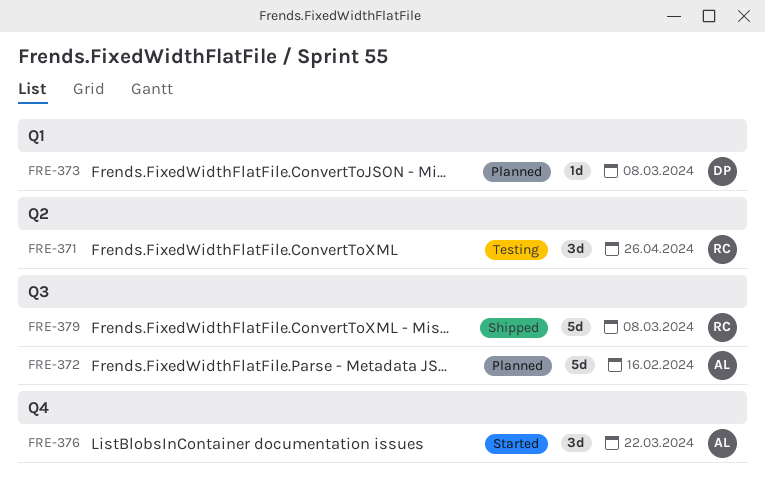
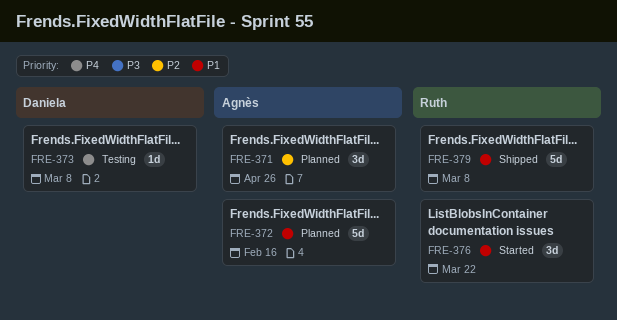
FRE-371, status: Testing -> Planned
FRE-371, owner: Ruth -> Agnès
FRE-373, status: Planned -> Testing
FRE-376, owner: Agnès -> Ruth

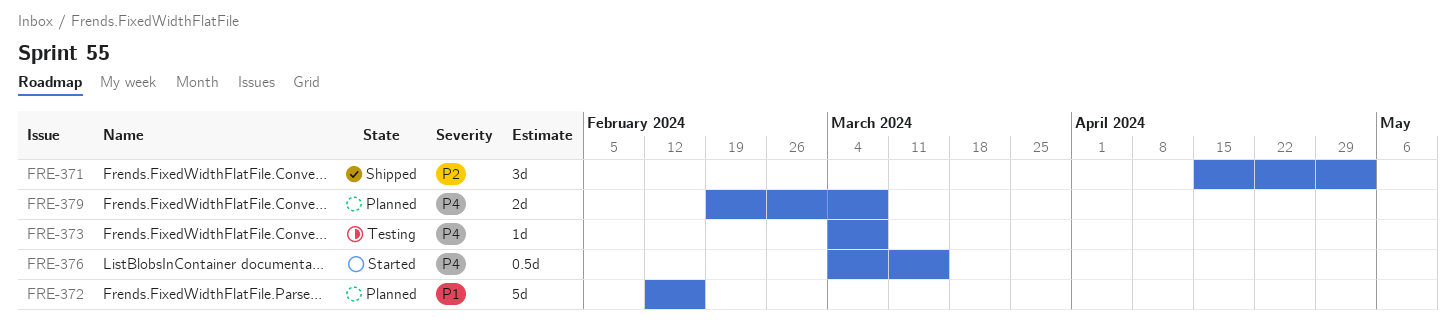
FRE-371, status: Planned -> Shipped
FRE-371, due: Apr 26 -> May 3
FRE-376, priority: P1 -> P4
FRE-376, estimate: 3d -> 0.5d
FRE-376, due: Mar 22 -> Mar 15
FRE-379, status: Shipped -> Planned
FRE-379, priority: P1 -> P4
FRE-379, estimate: 5d -> 2d

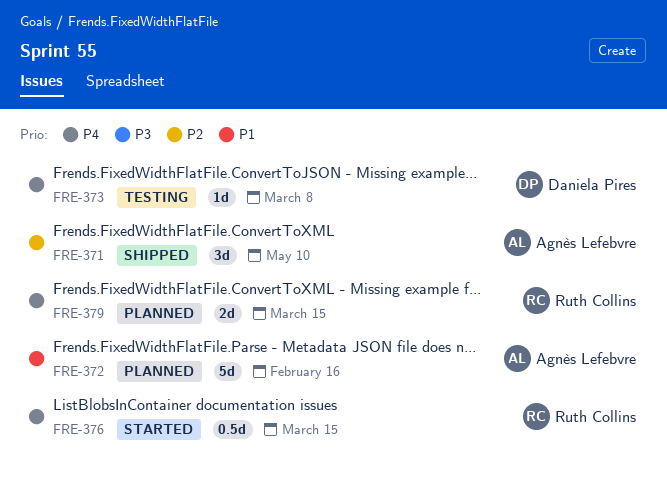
FRE-371, due: May 3 -> May 10
FRE-379, due: Mar 8 -> Mar 15

